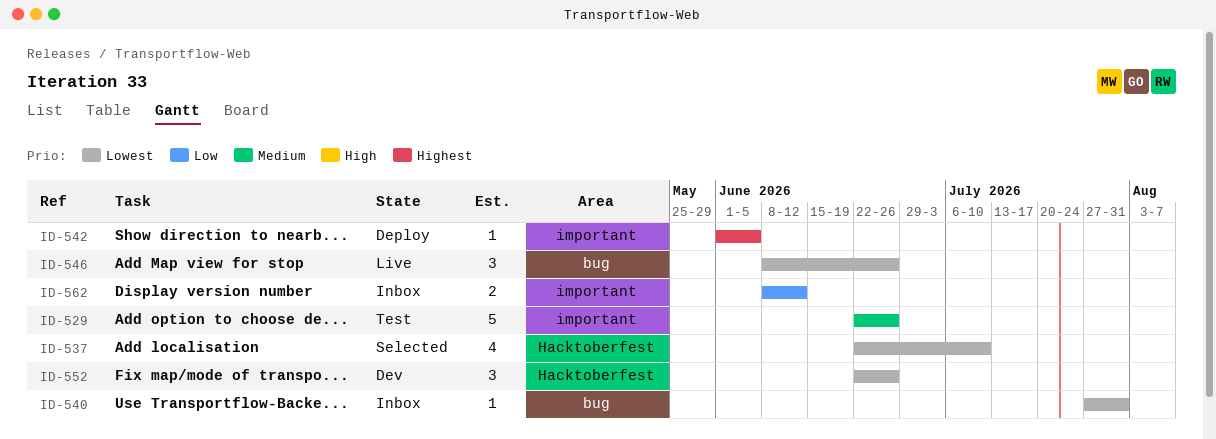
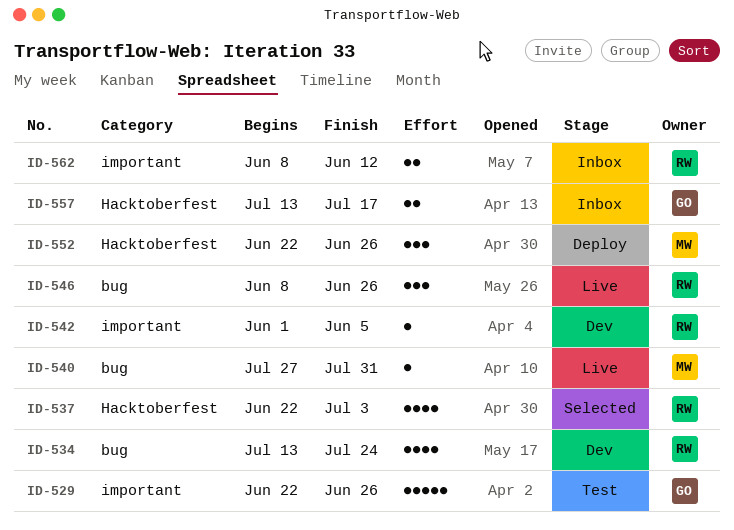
ID-534: none -> present
ID-537, due: Jul 10 -> Jul 3
ID-540, status: Inbox -> Live
ID-542, status: Deploy -> Dev
ID-552, status: Dev -> Deploy
ID-557: none -> present

